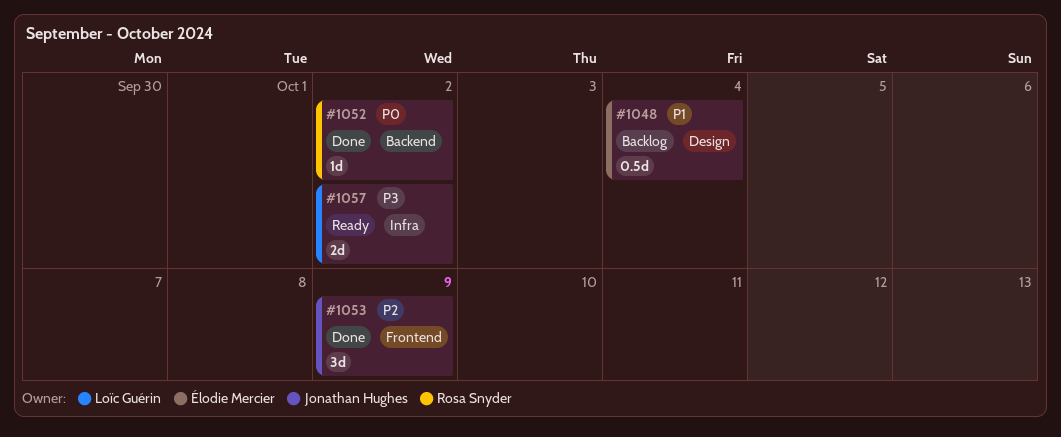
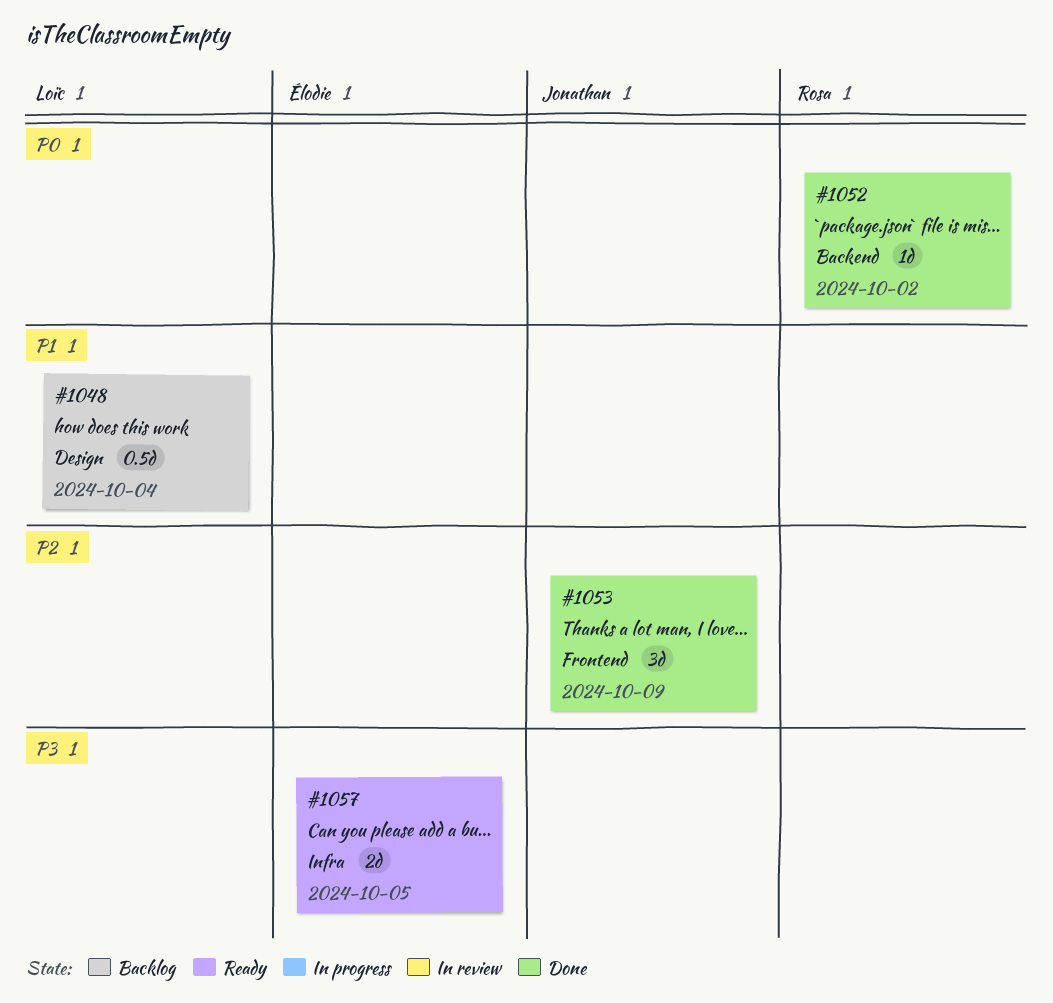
#1048, owner: Élodie Mercier -> Loïc Guérin
#1057, owner: Loïc Guérin -> Élodie Mercier
#1057, due: Oct 2 -> Oct 5

